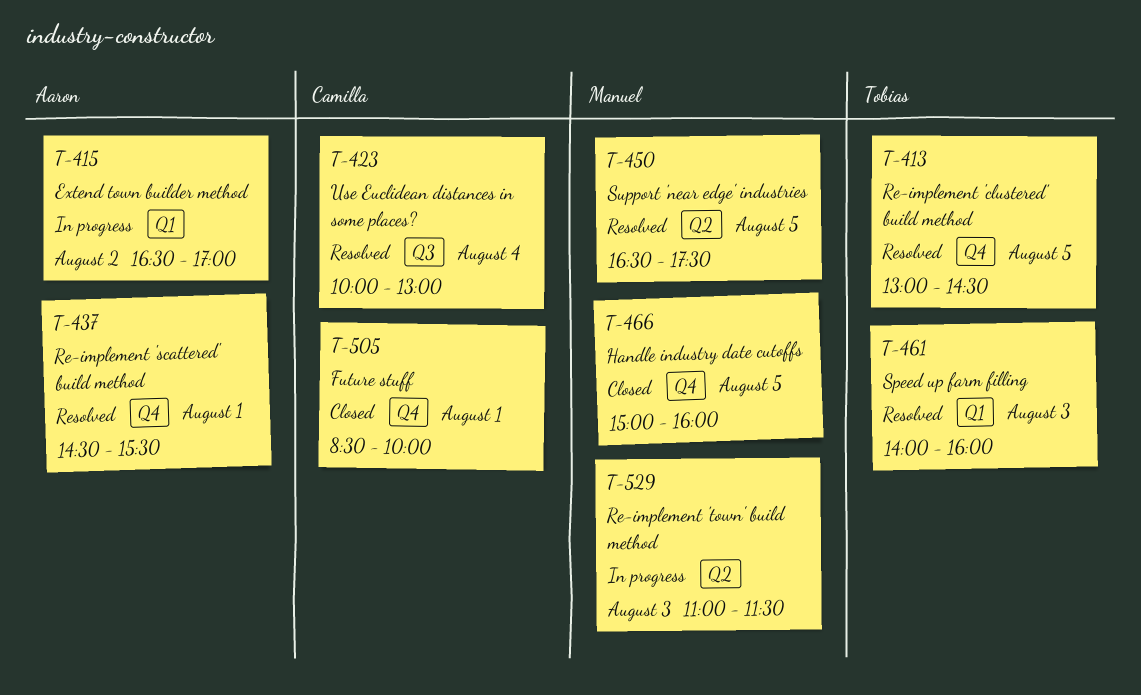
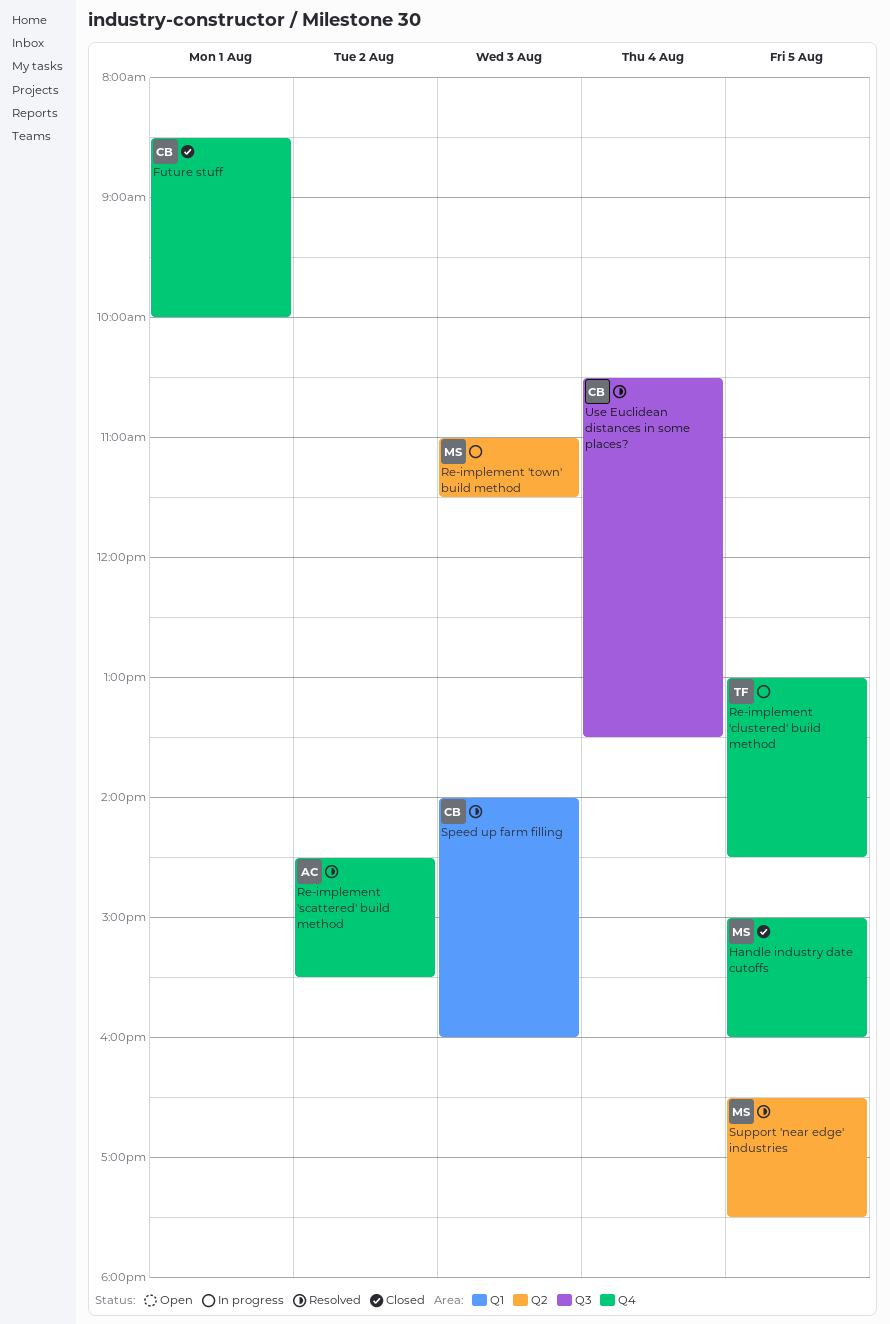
Extend town builder method: present -> none
Re-implement 'clustered' build method, status: Resolved -> In progress
Re-implement 'scattered' build method, day: Aug 1 -> Aug 2
Speed up farm filling, owner: Tobias -> Camilla
Use Euclidean distances in some places?, begins: 10:00 -> 10:30
Use Euclidean distances in some places?, ends: 13:00 -> 13:30

